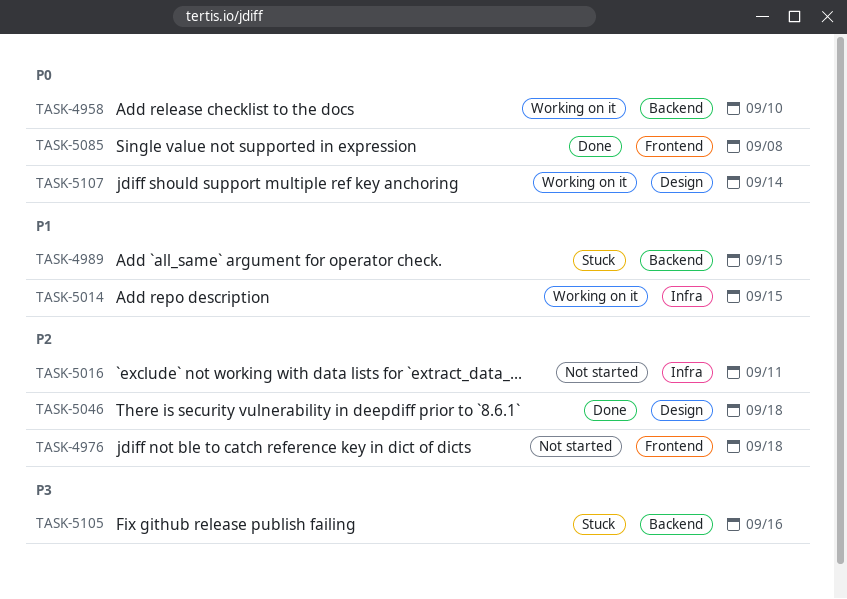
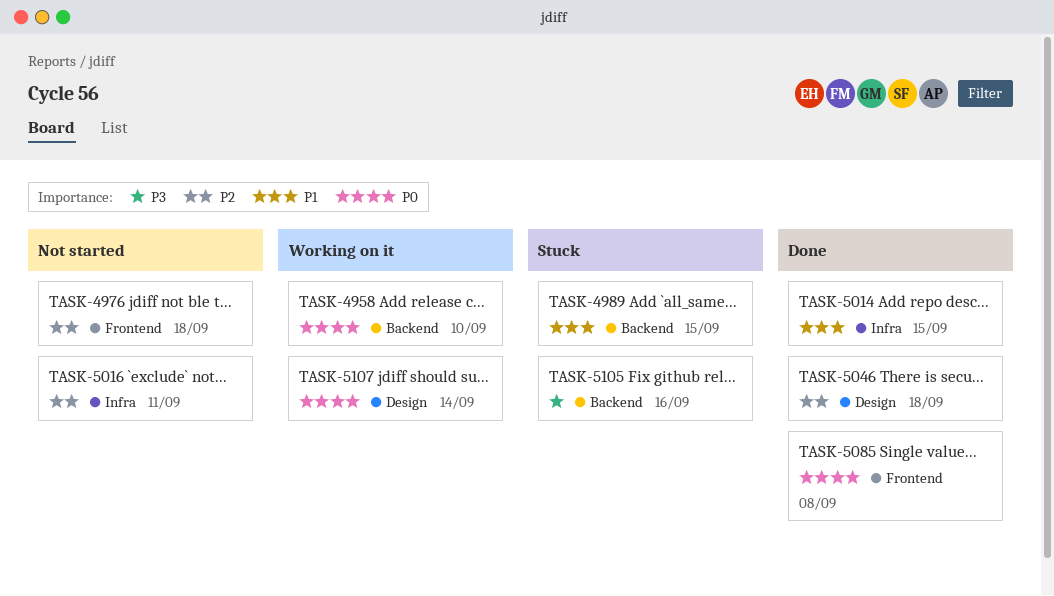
TASK-5014, status: Working on it -> Done

